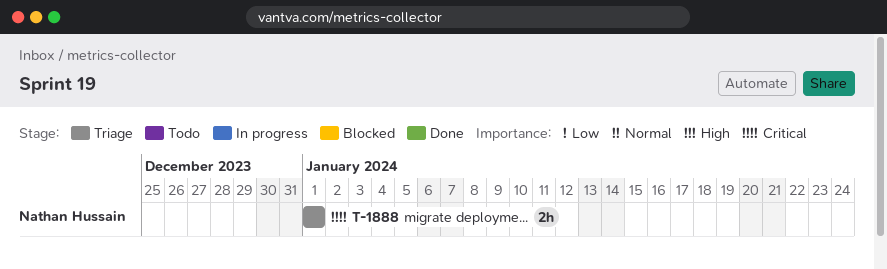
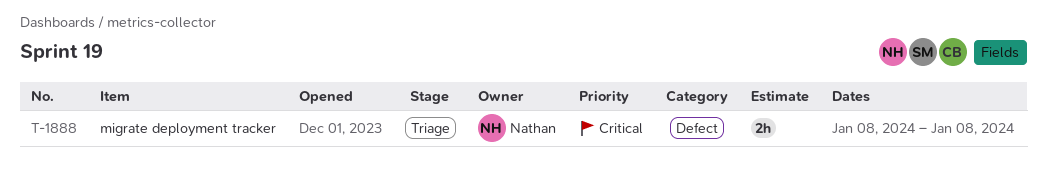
T-1888, start: Jan 1 -> Jan 8
T-1888, due: Jan 1 -> Jan 8

